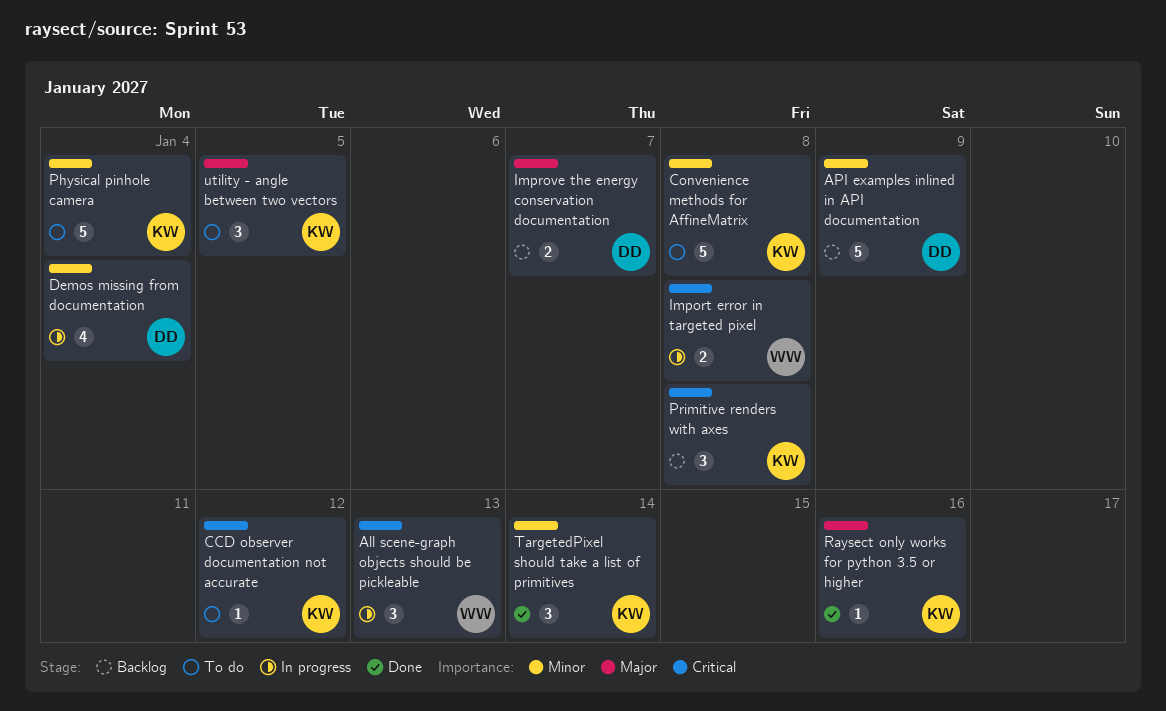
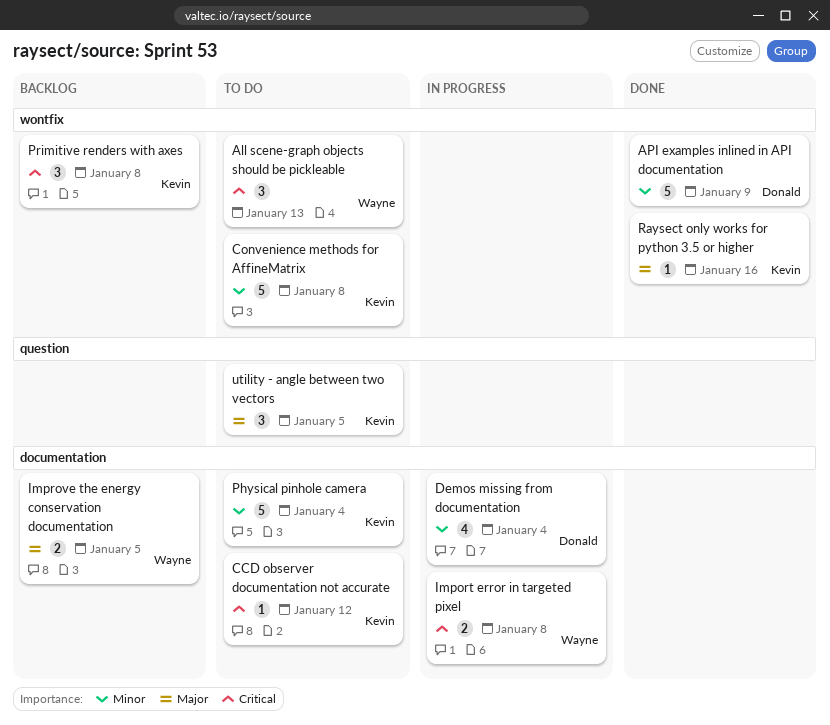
All scene-graph objects should be pickleable, status: In progress -> To do
API examples inlined in API documentation, status: Backlog -> Done
Improve the energy conservation documentation, owner: Donald -> Wayne
Improve the energy conservation documentation, due: Jan 7 -> Jan 5
TargetedPixel should take a list of primitives: present -> none

